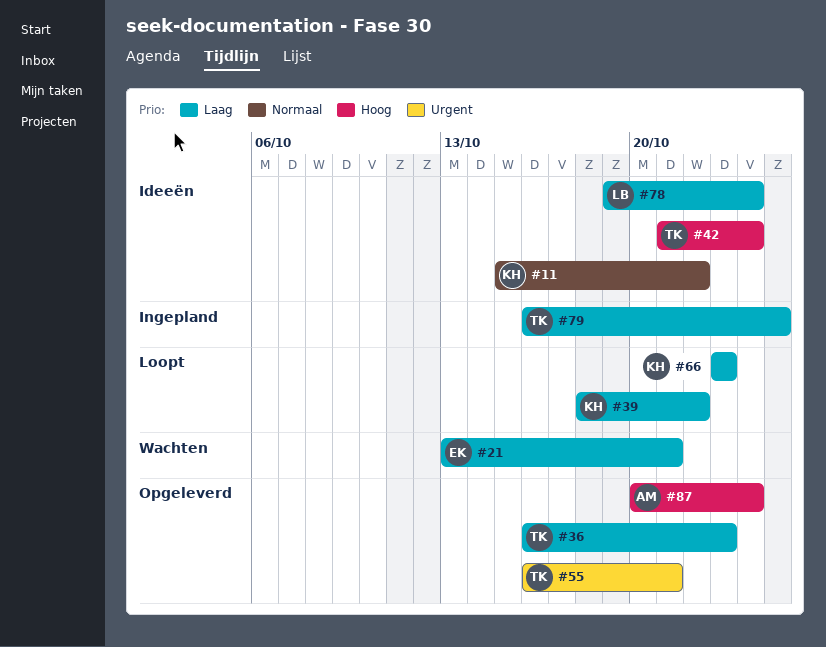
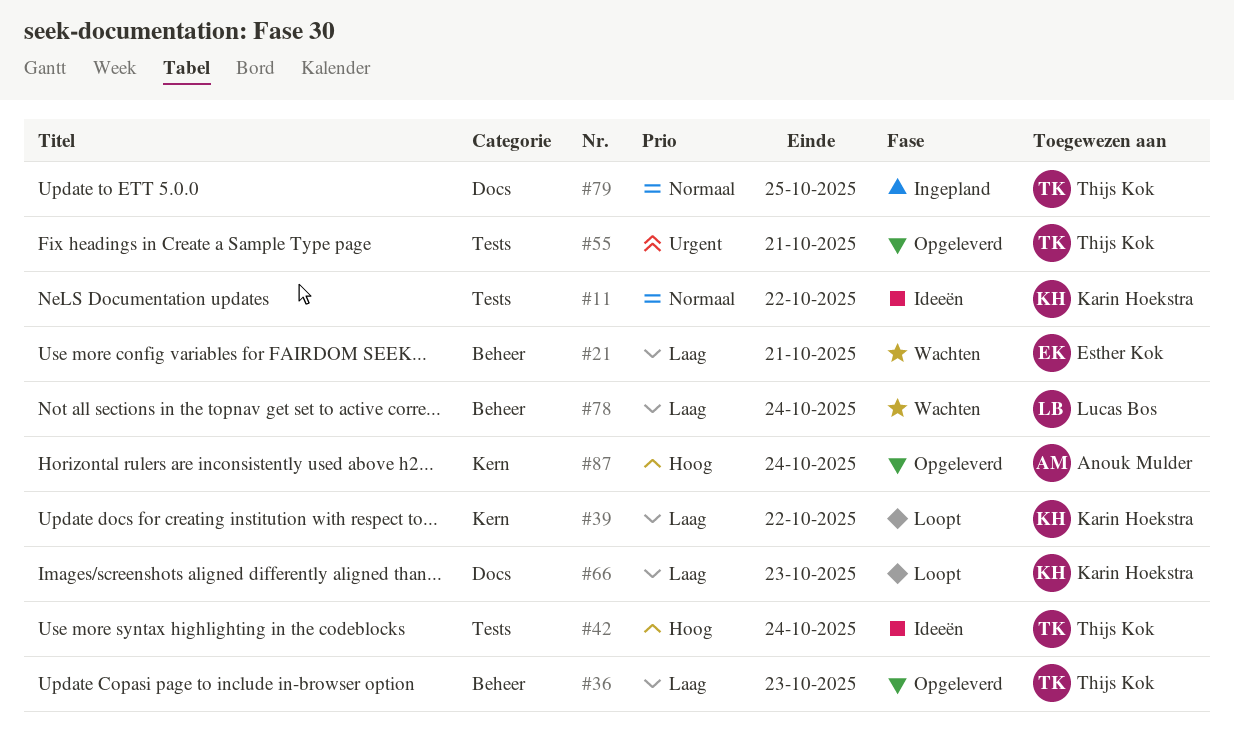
#78, status: Ideeën -> Wachten
#79, priority: Laag -> Normaal

